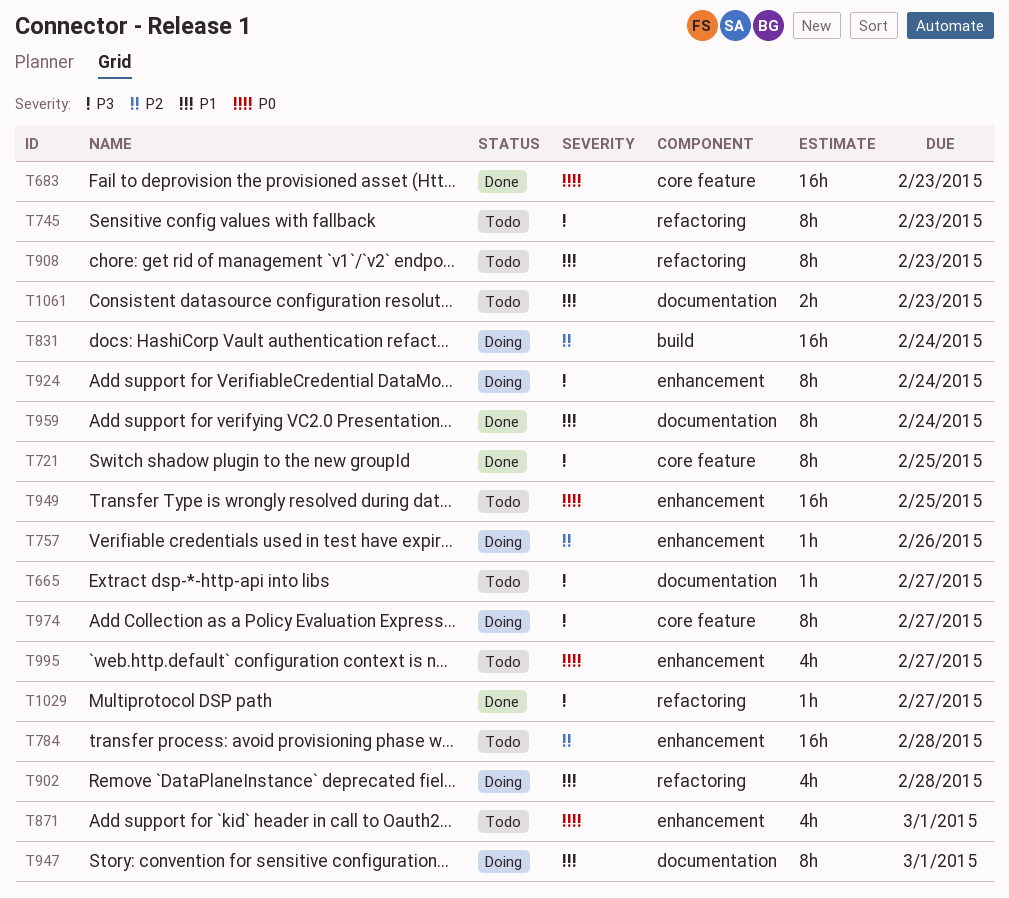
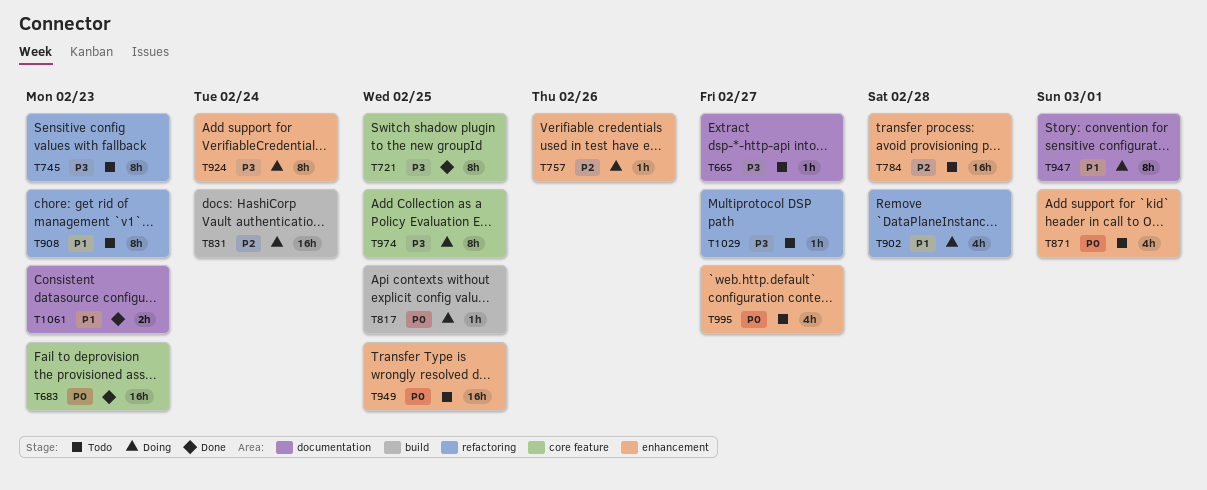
T817: none -> present
T959: present -> none
T974, due: Feb 27 -> Feb 25
T1029, status: Done -> Todo
T1061, status: Todo -> Done

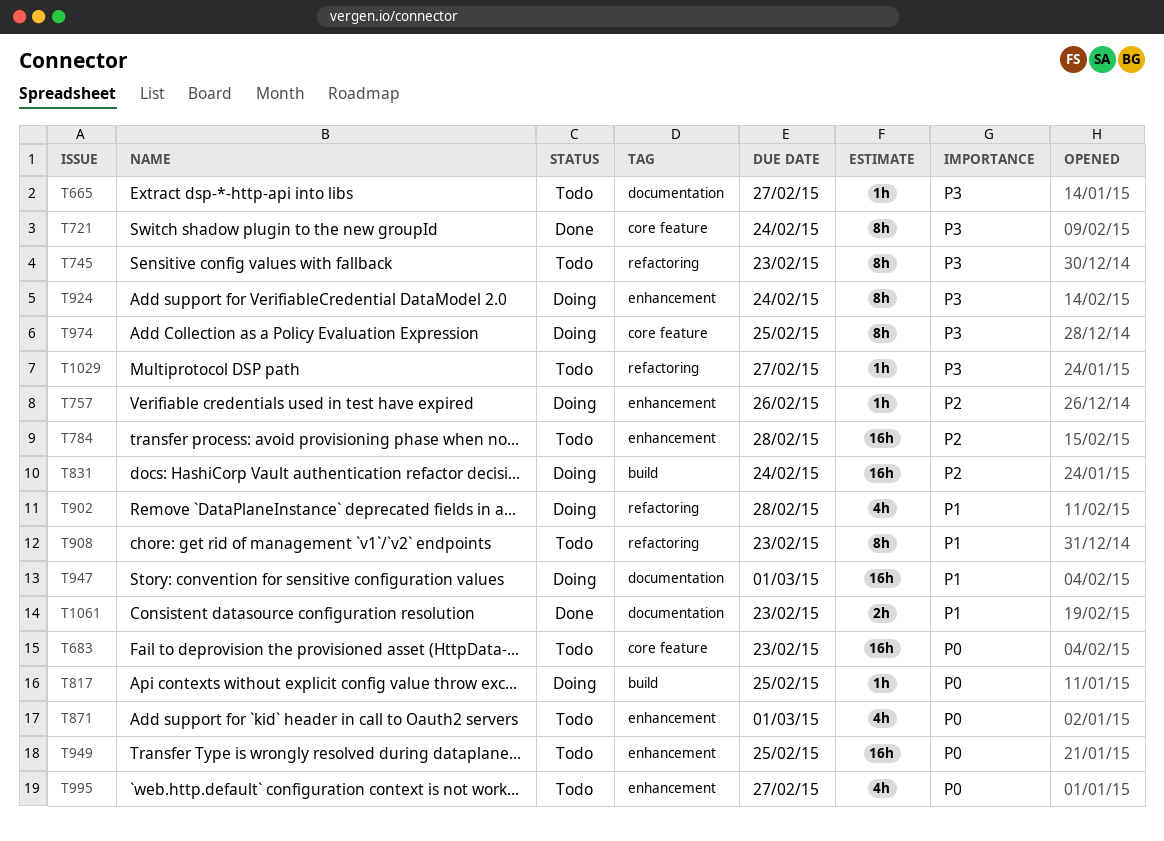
T683, status: Done -> Todo
T721, due: Feb 25 -> Feb 24
T947, estimate: 8h -> 16h

